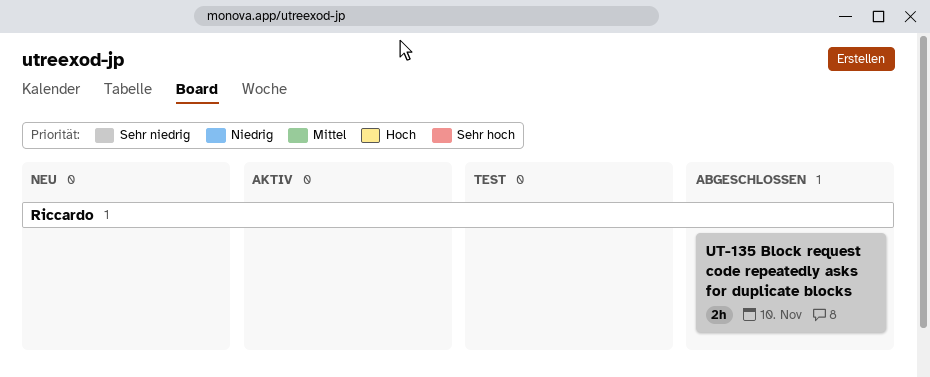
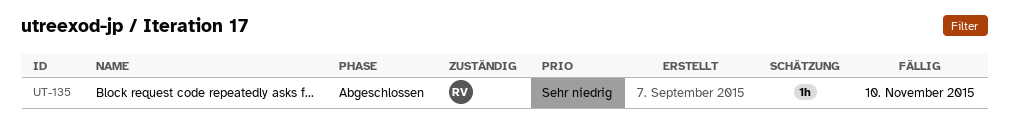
UT-135, estimate: 2h -> 1h

